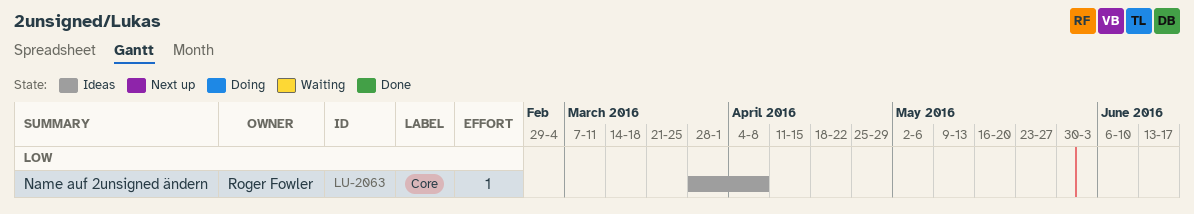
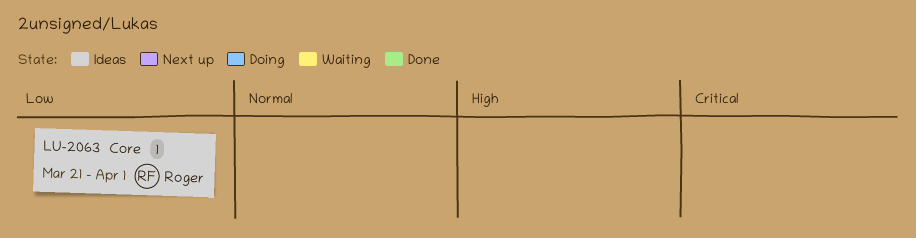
LU-2063, start: Mar 28 -> Mar 21
LU-2063, due: Apr 8 -> Apr 1

